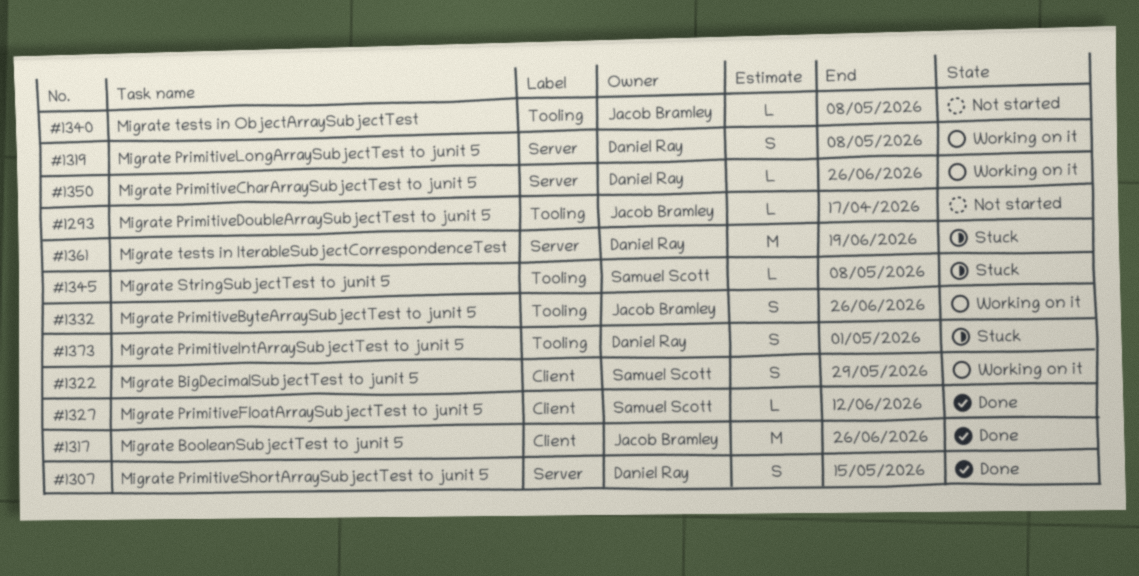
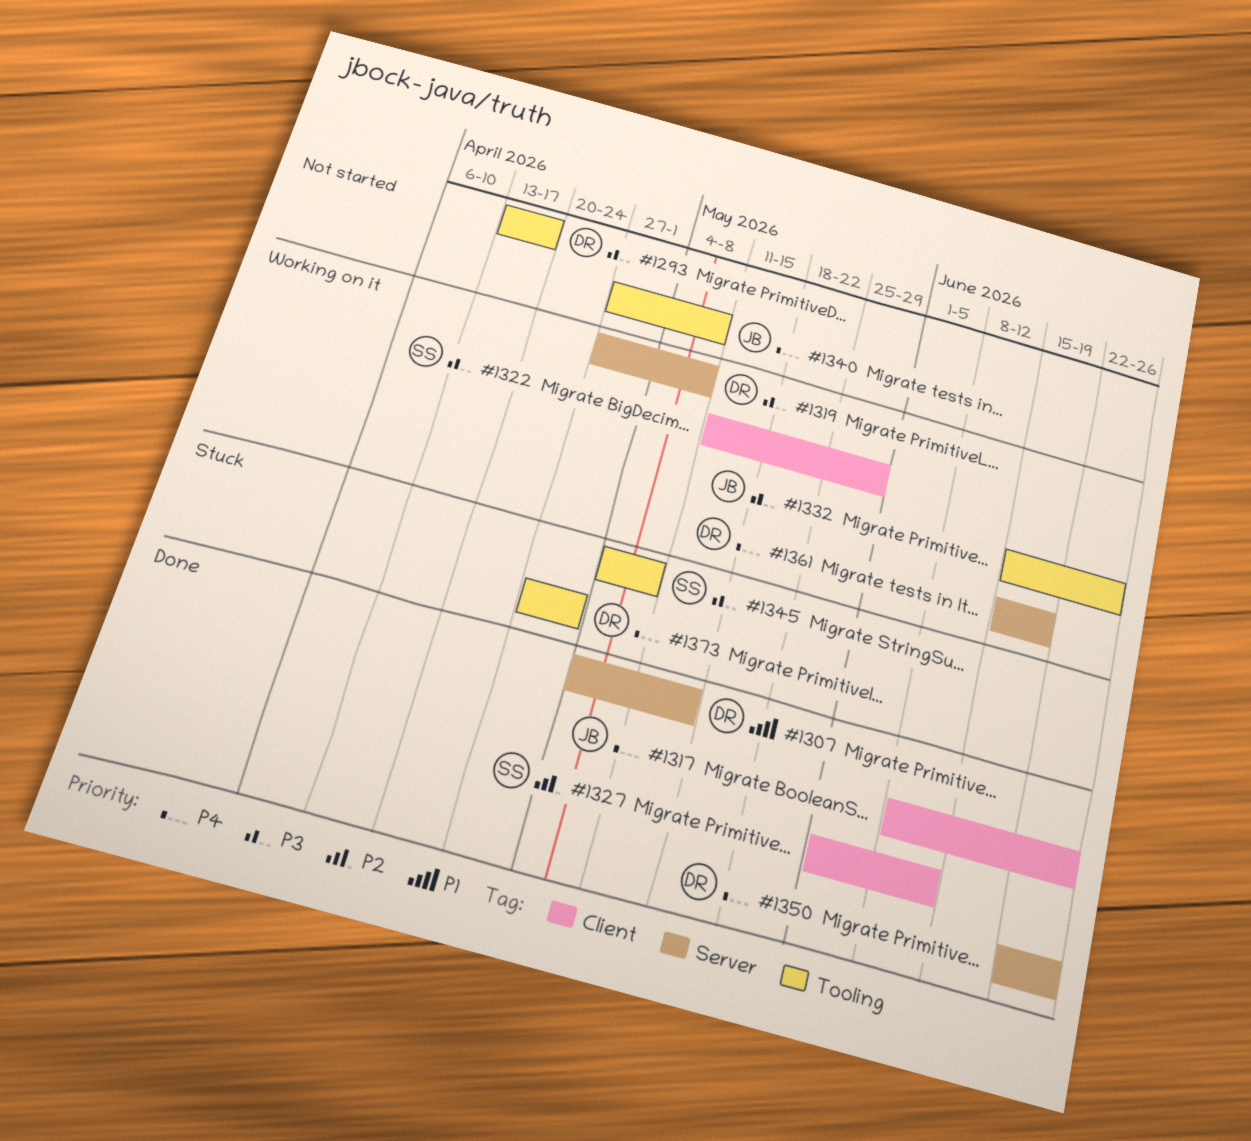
#1293, owner: Jacob Bramley -> Daniel Ray
#1350, status: Working on it -> Done
#1361, status: Stuck -> Working on it

